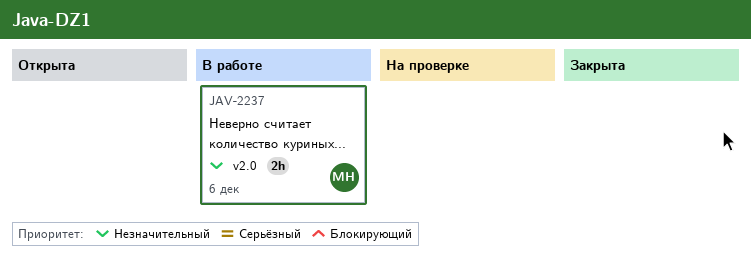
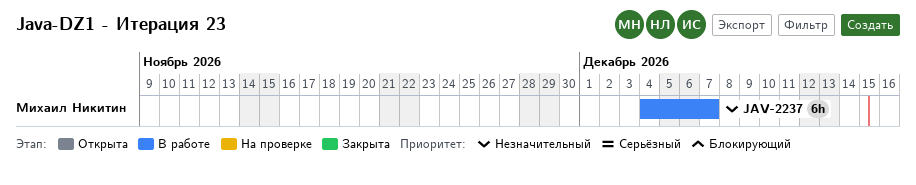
JAV-2237, estimate: 2h -> 6h
JAV-2237, due: Dec 6 -> Dec 7

